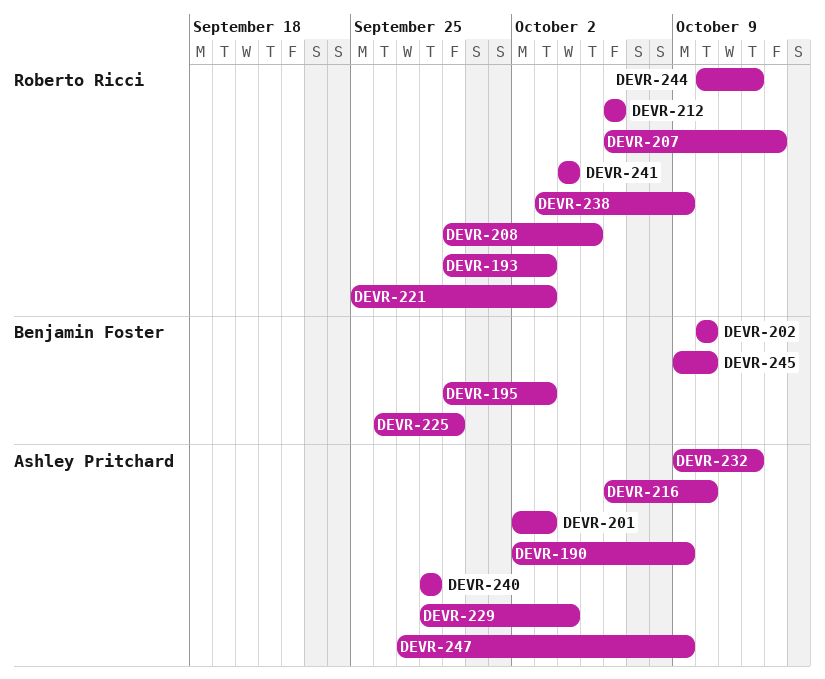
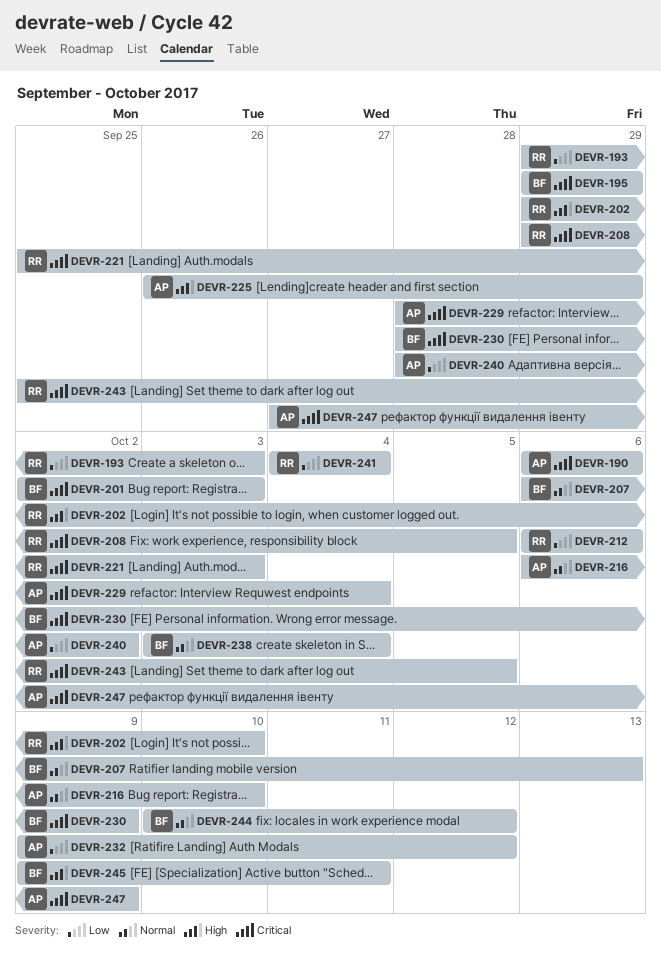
DEVR-190, start: Oct 2 -> Oct 6
DEVR-190, due: Oct 9 -> Oct 6
DEVR-195, due: Oct 3 -> Sep 29
DEVR-201, owner: Ashley Pritchard -> Benjamin Foster
DEVR-202, owner: Benjamin Foster -> Roberto Ricci
DEVR-202, start: Oct 10 -> Sep 29
DEVR-207, owner: Roberto Ricci -> Benjamin Foster
DEVR-225, owner: Benjamin Foster -> Ashley Pritchard
DEVR-230: none -> present
DEVR-238, owner: Roberto Ricci -> Benjamin Foster
DEVR-238, due: Oct 9 -> Oct 4
DEVR-240, due: Sep 28 -> Oct 2
DEVR-243: none -> present
DEVR-244, owner: Roberto Ricci -> Benjamin Foster
DEVR-245, due: Oct 10 -> Oct 11

